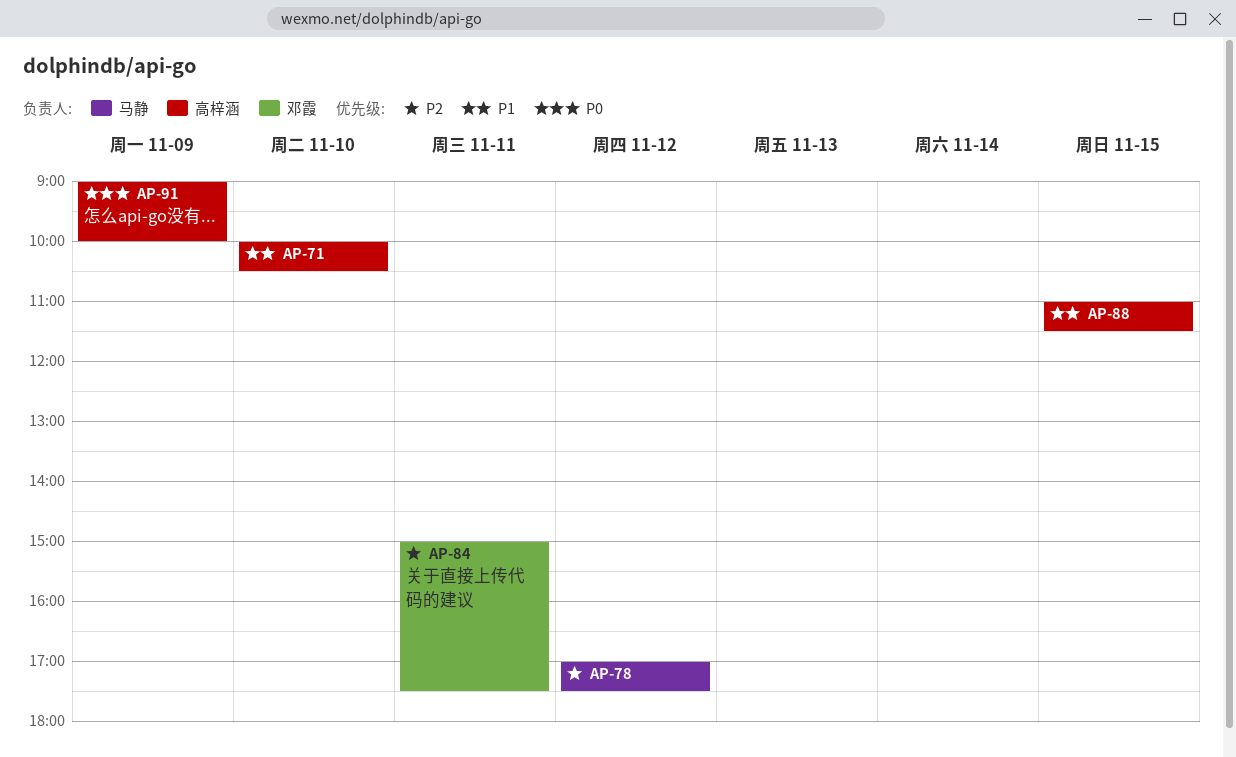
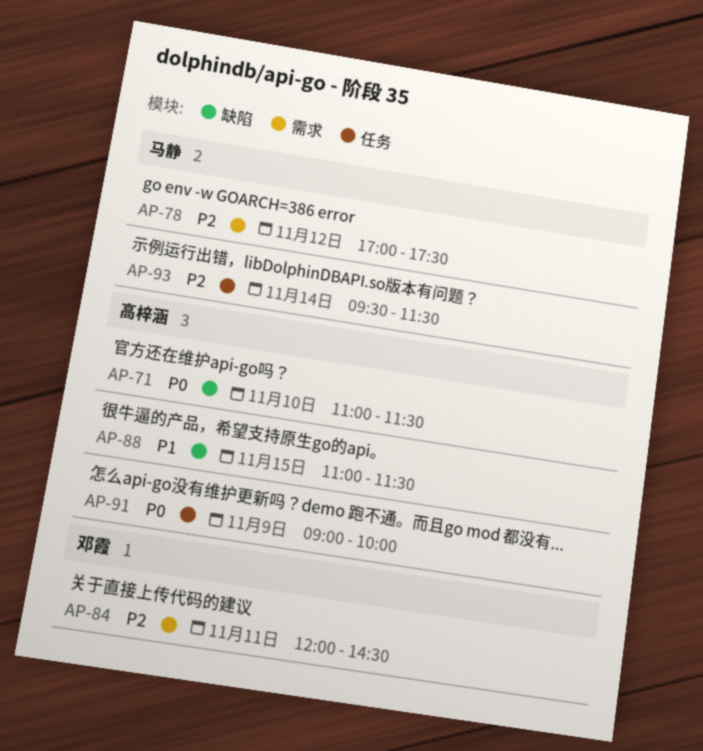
AP-71, priority: P1 -> P0
AP-71, begins: 10:00 -> 11:00
AP-71, ends: 10:30 -> 11:30
AP-84, begins: 15:00 -> 12:00
AP-84, ends: 17:30 -> 14:30
AP-93: none -> present

